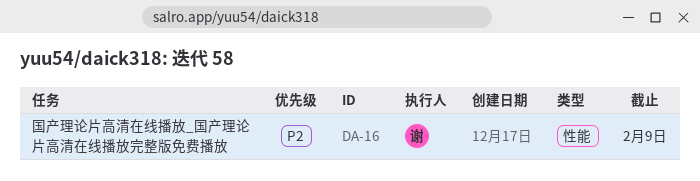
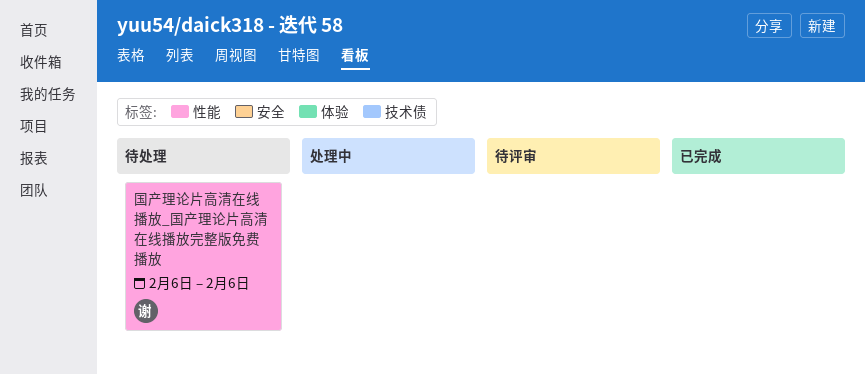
国产理论片高清在线播放_国产理论片高清在线播放完整版免费播放, due: Feb 9 -> Feb 6

